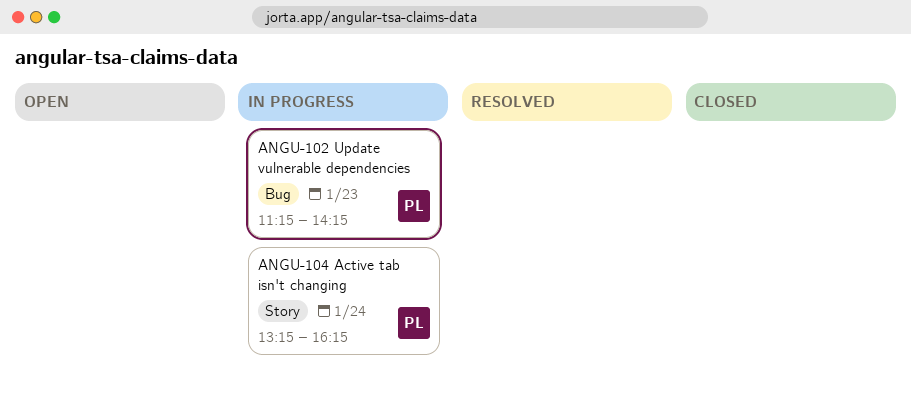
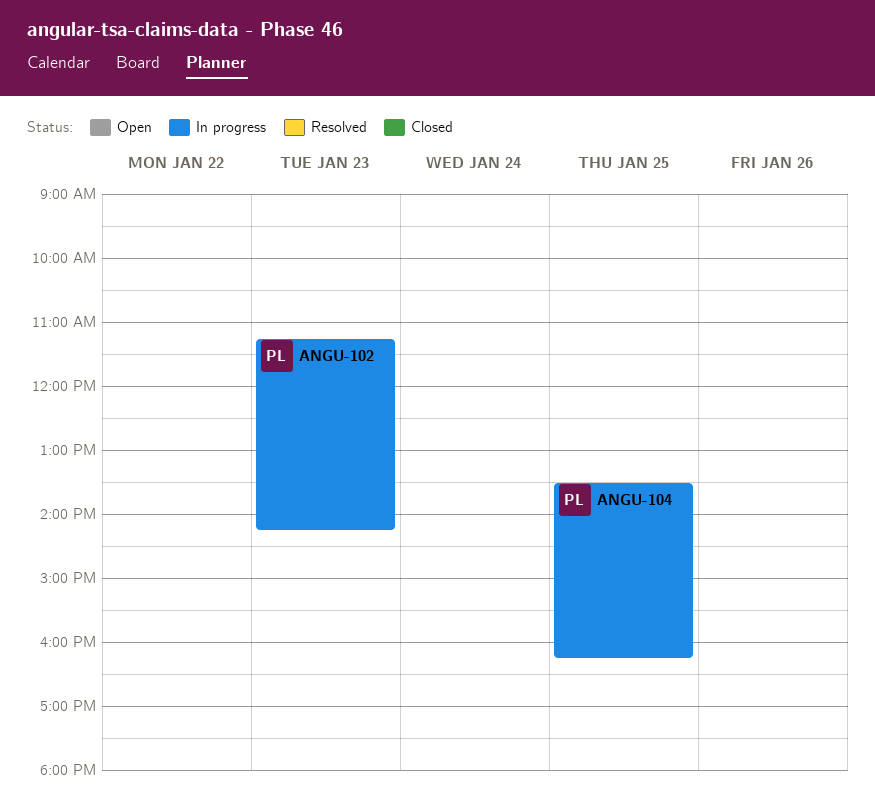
ANGU-104, day: Jan 24 -> Jan 25
ANGU-104, begins: 13:15 -> 13:30

